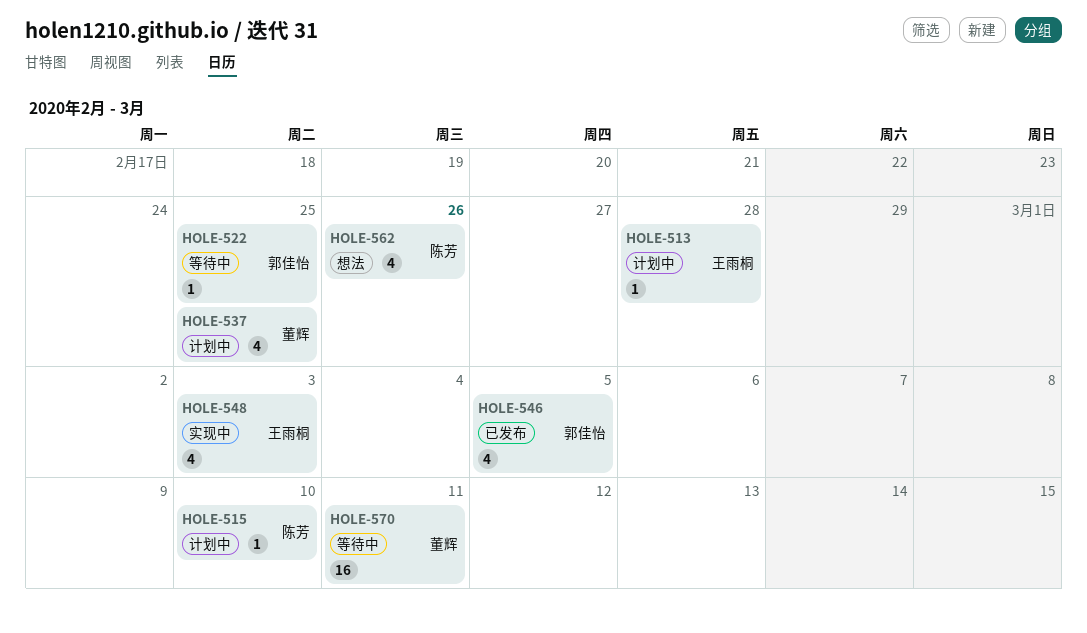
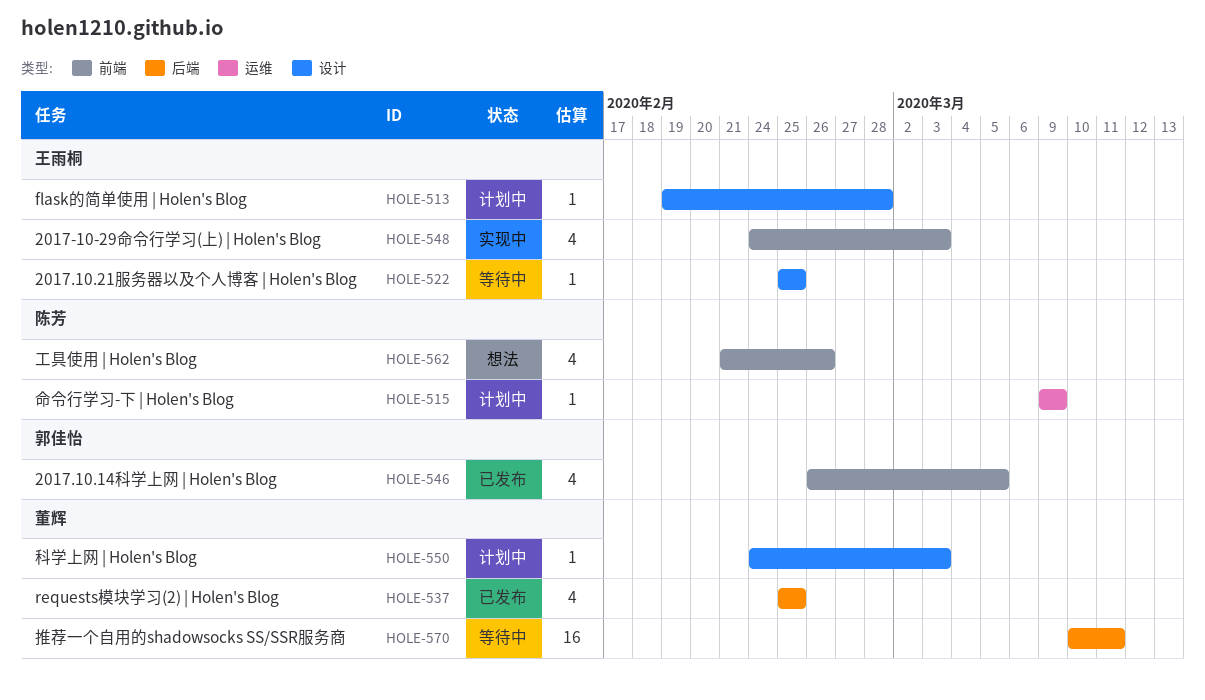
HOLE-515, due: Mar 10 -> Mar 9
HOLE-522, owner: 郭佳怡 -> 王雨桐
HOLE-537, status: 计划中 -> 已发布
HOLE-550: none -> present

